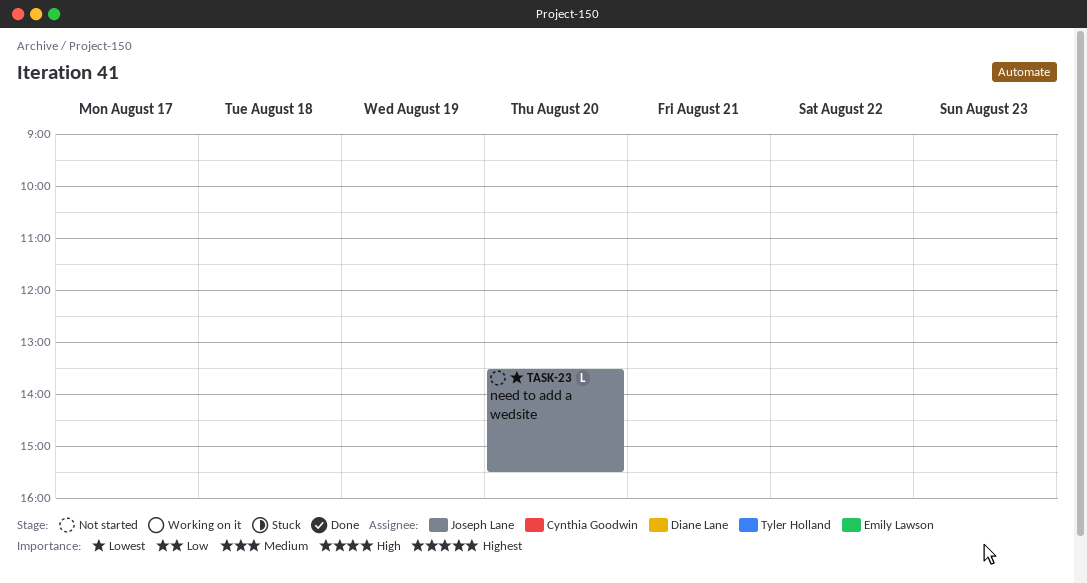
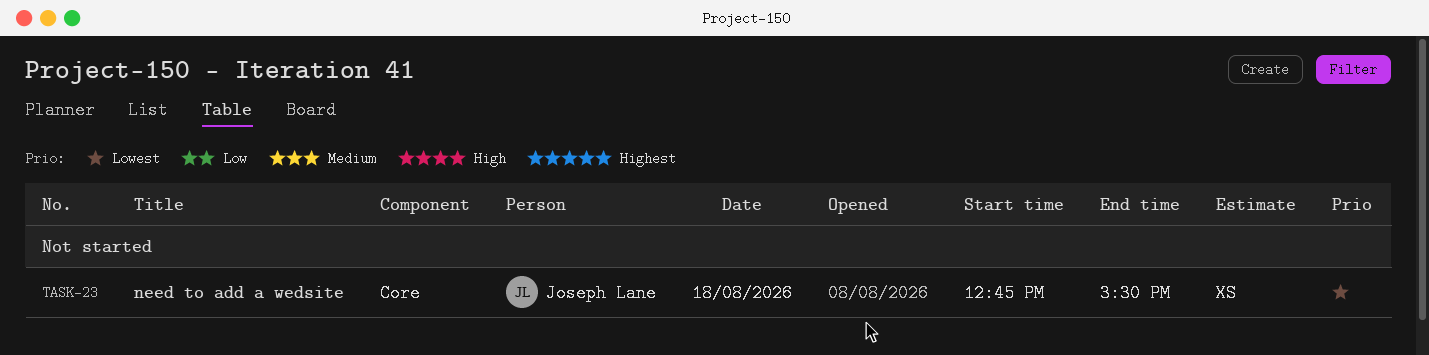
TASK-23, estimate: L -> XS
TASK-23, day: Aug 20 -> Aug 18
TASK-23, begins: 13:30 -> 12:45

